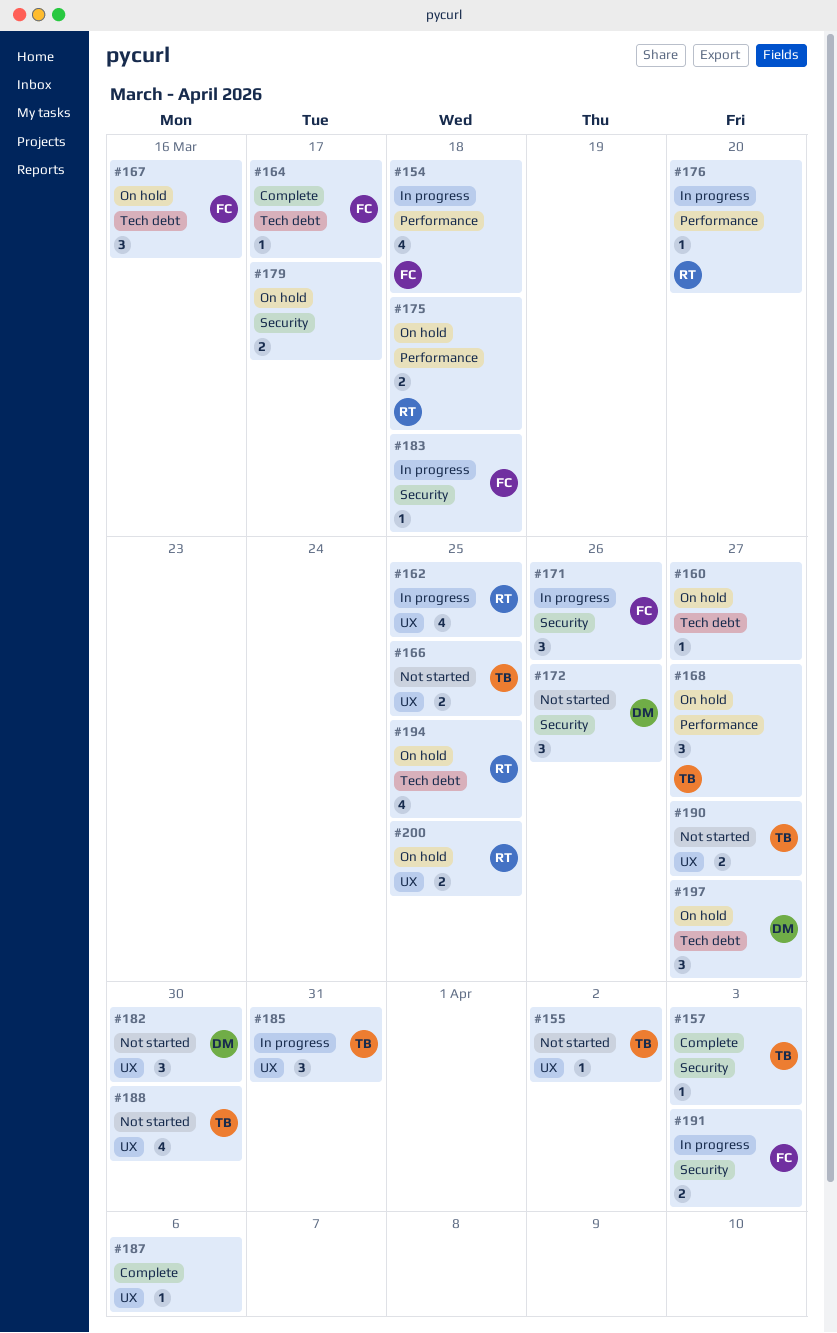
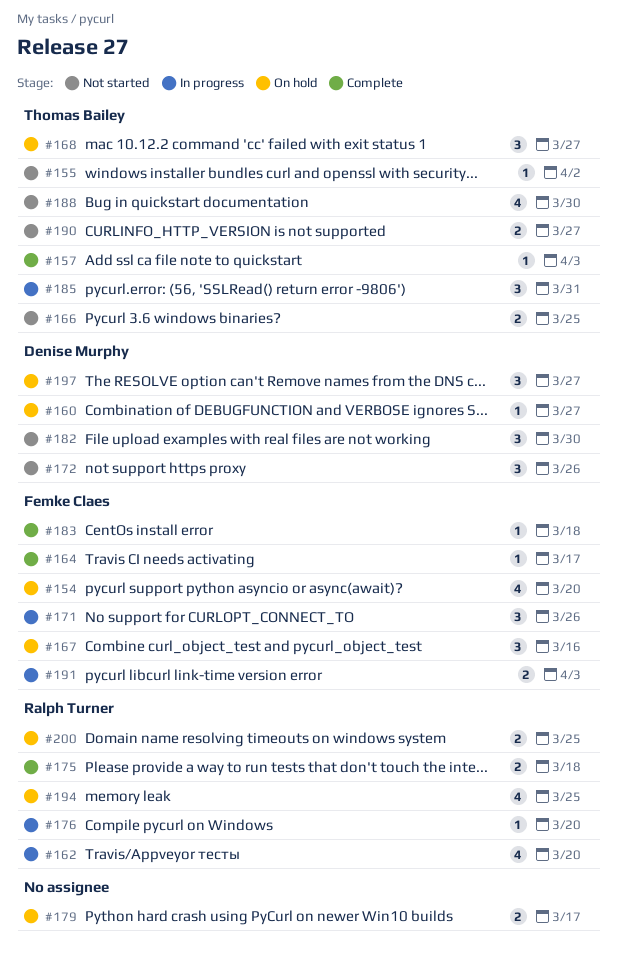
#154, status: In progress -> On hold
#154, due: Mar 18 -> Mar 20
#160, owner: none -> Denise Murphy
#162, due: Mar 25 -> Mar 20
#175, status: On hold -> Complete
#183, status: In progress -> Complete
#187: present -> none

